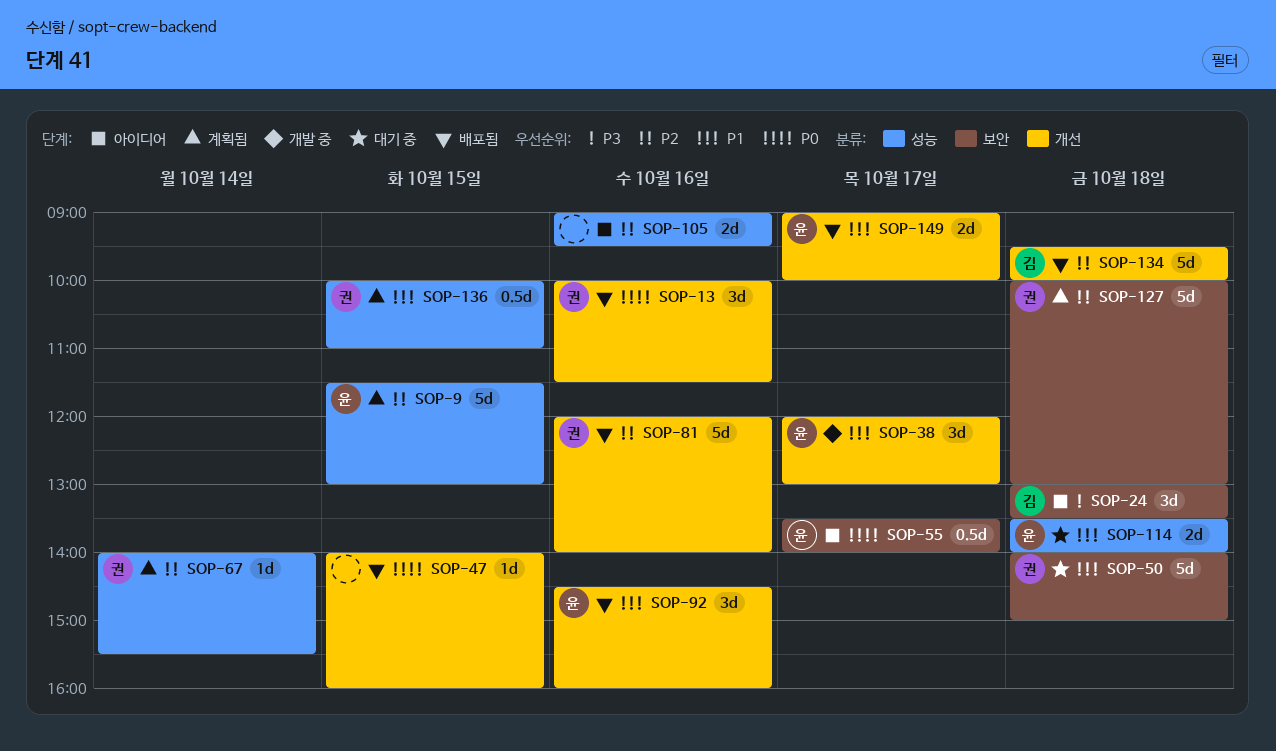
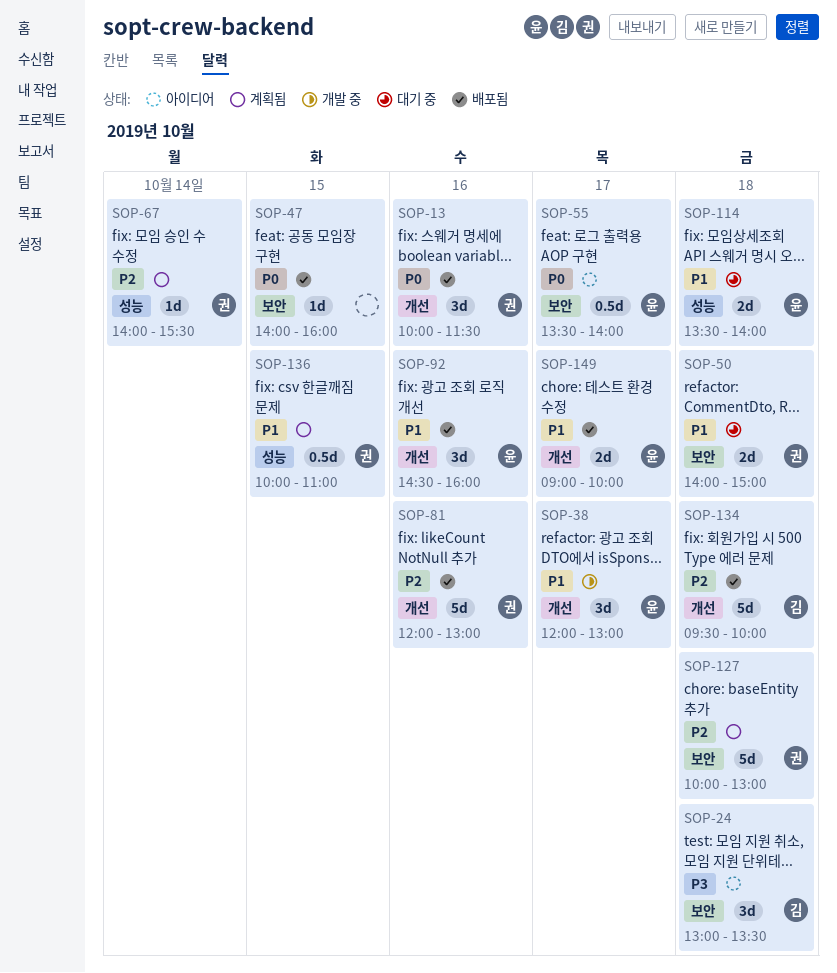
SOP-9: present -> none
SOP-47, label: 개선 -> 보안
SOP-50, estimate: 5d -> 2d
SOP-81, ends: 14:00 -> 13:00
SOP-105: present -> none

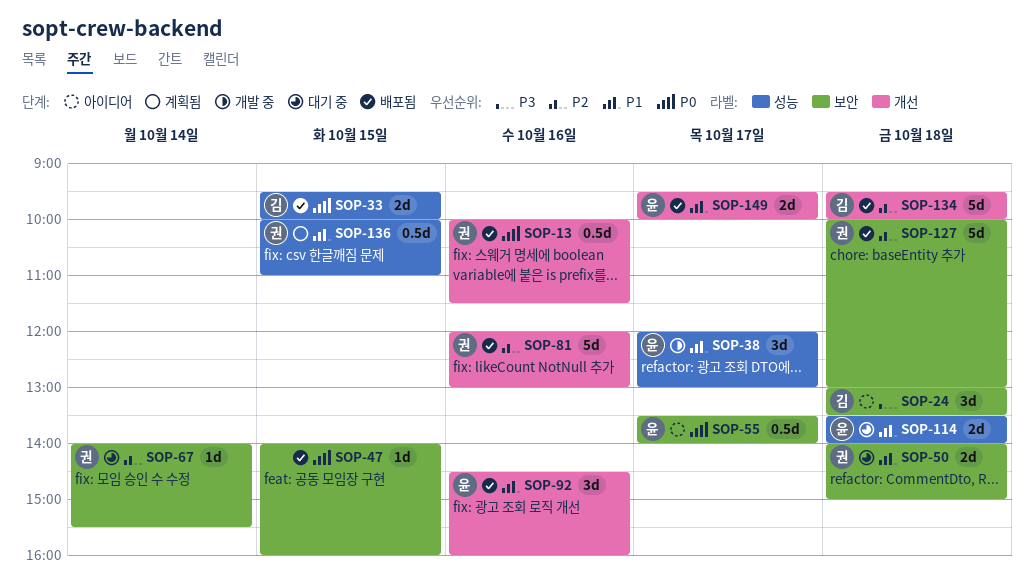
SOP-13, estimate: 3d -> 0.5d
SOP-33: none -> present
SOP-38, label: 개선 -> 성능
SOP-67, status: 계획됨 -> 대기 중
SOP-67, label: 성능 -> 보안
SOP-127, status: 계획됨 -> 배포됨
SOP-149, begins: 09:00 -> 09:30

